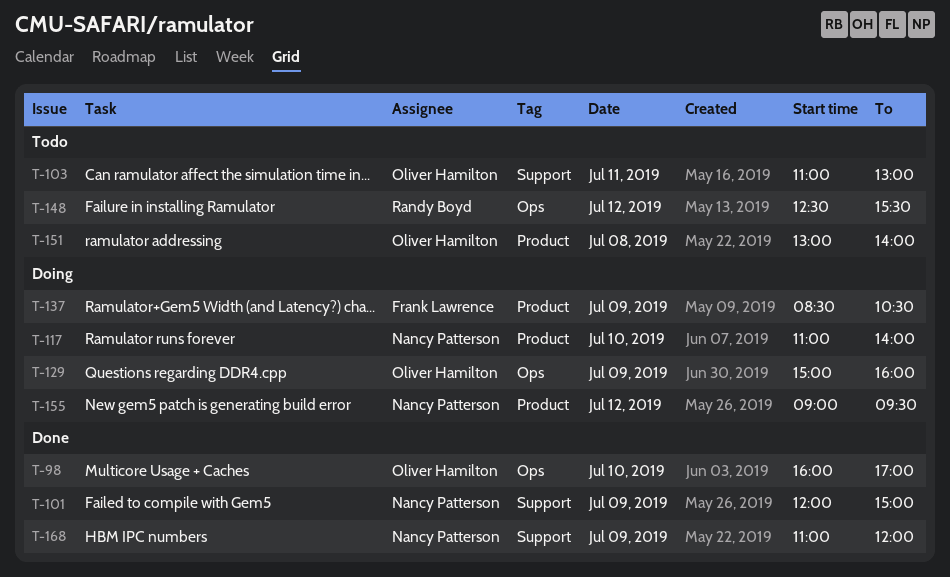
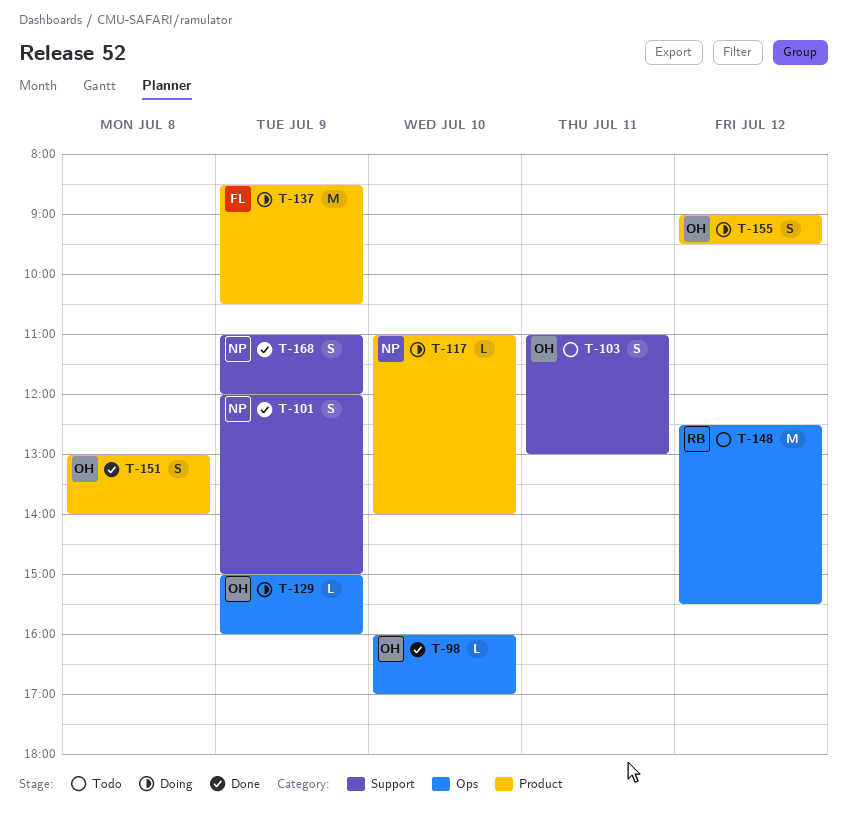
T-151, status: Todo -> Done
T-155, owner: Nancy Patterson -> Oliver Hamilton

